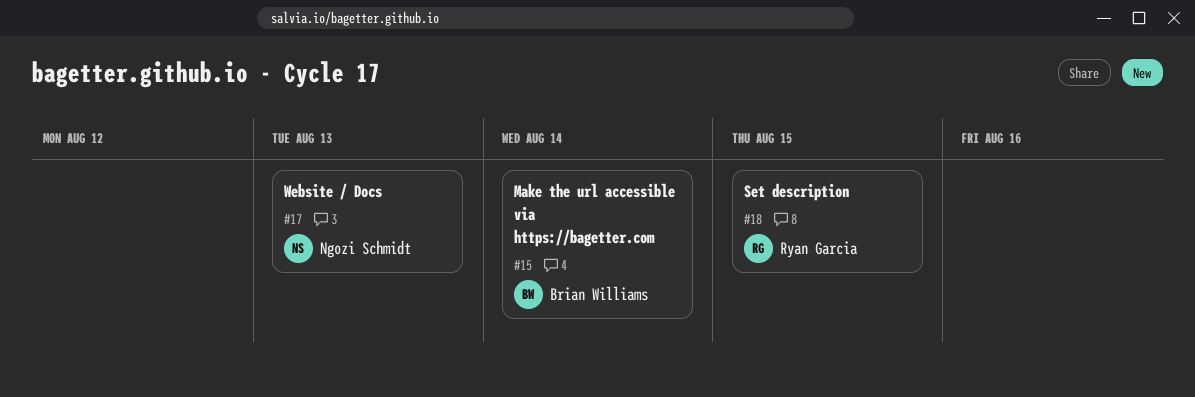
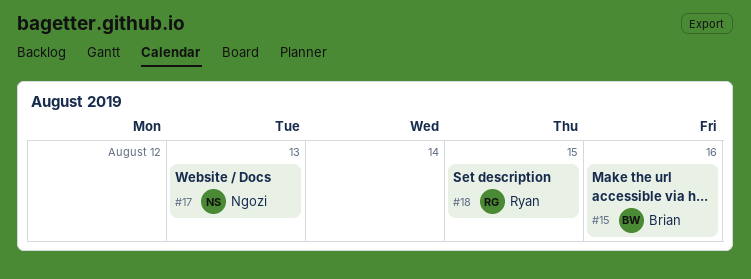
#15, due: Aug 14 -> Aug 16

